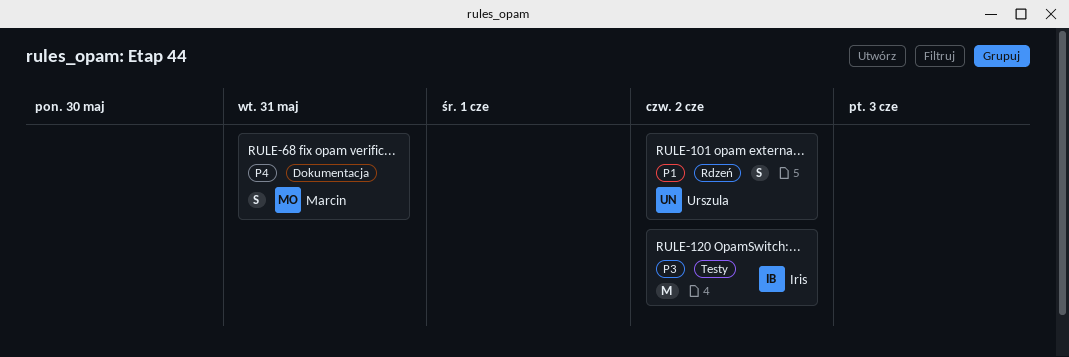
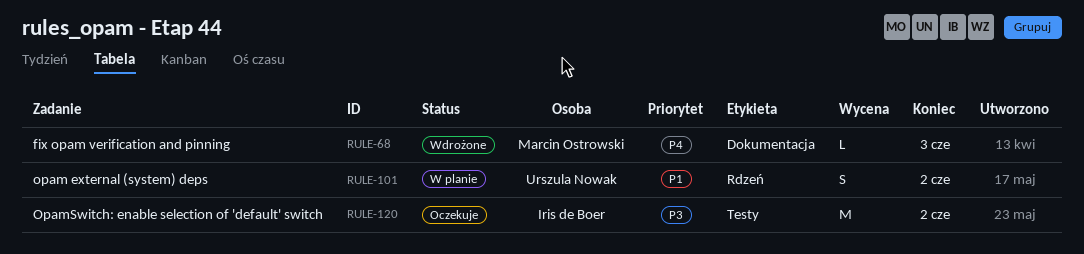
RULE-68, estimate: S -> L
RULE-68, due: May 31 -> Jun 3

